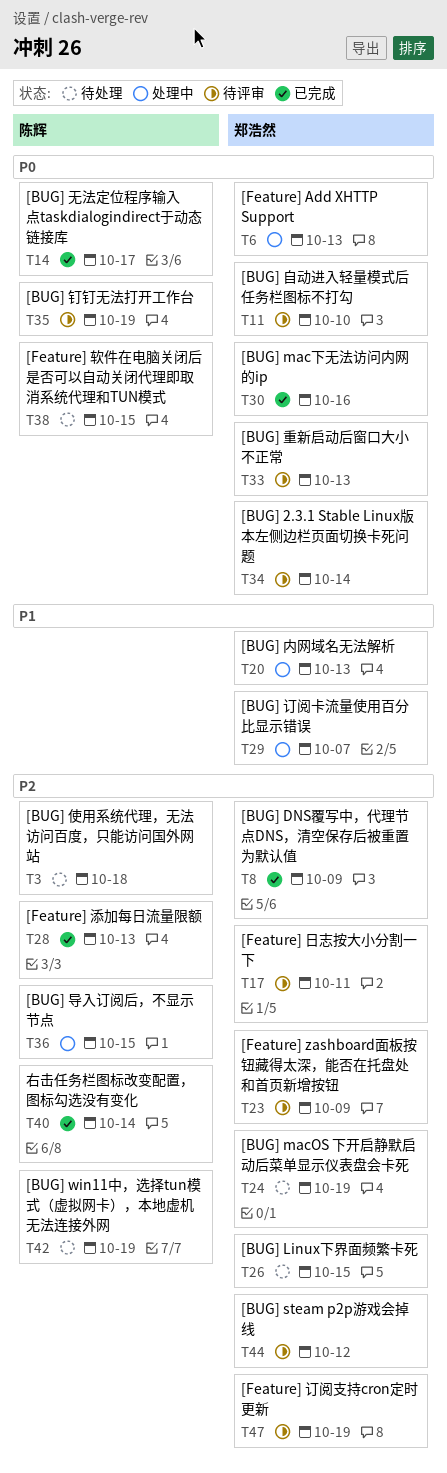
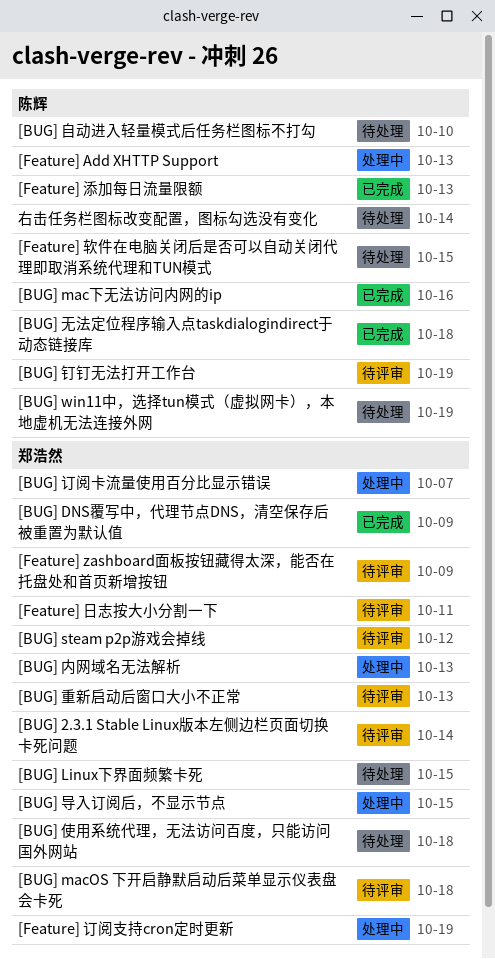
[BUG] macOS 下开启静默启动后菜单显示仪表盘会卡死, status: 待处理 -> 待评审
[BUG] macOS 下开启静默启动后菜单显示仪表盘会卡死, due: Oct 19 -> Oct 18
[BUG] mac下无法访问内网的ip, owner: 郑浩然 -> 陈辉
[BUG] 使用系统代理，无法访问百度，只能访问国外网站, owner: 陈辉 -> 郑浩然
[BUG] 导入订阅后，不显示节点, owner: 陈辉 -> 郑浩然
[BUG] 无法定位程序输入点taskdialogindirect于动态链接库, due: Oct 17 -> Oct 18
[BUG] 自动进入轻量模式后任务栏图标不打勾, status: 待评审 -> 待处理
[BUG] 自动进入轻量模式后任务栏图标不打勾, owner: 郑浩然 -> 陈辉
[Feature] Add XHTTP Support, owner: 郑浩然 -> 陈辉
[Feature] 订阅支持cron定时更新, status: 待评审 -> 处理中
右击任务栏图标改变配置，图标勾选没有变化, status: 已完成 -> 待处理

